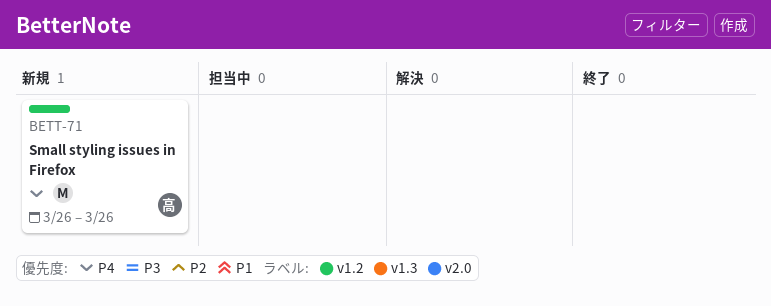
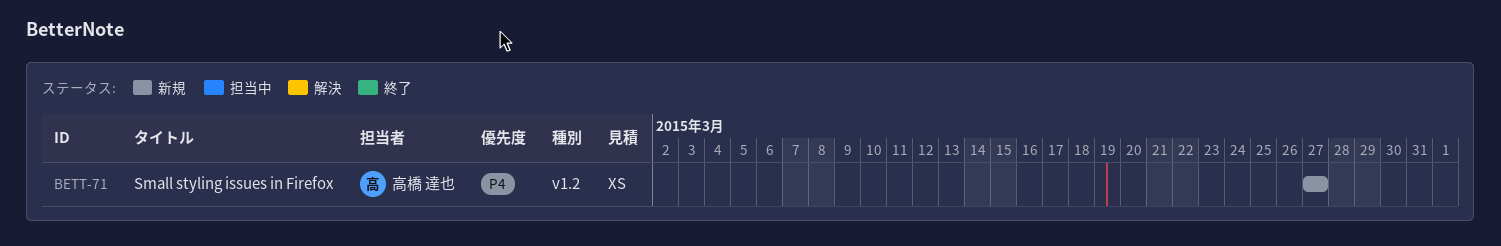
BETT-71, estimate: M -> XS
BETT-71, start: Mar 26 -> Mar 27
BETT-71, due: Mar 26 -> Mar 27

